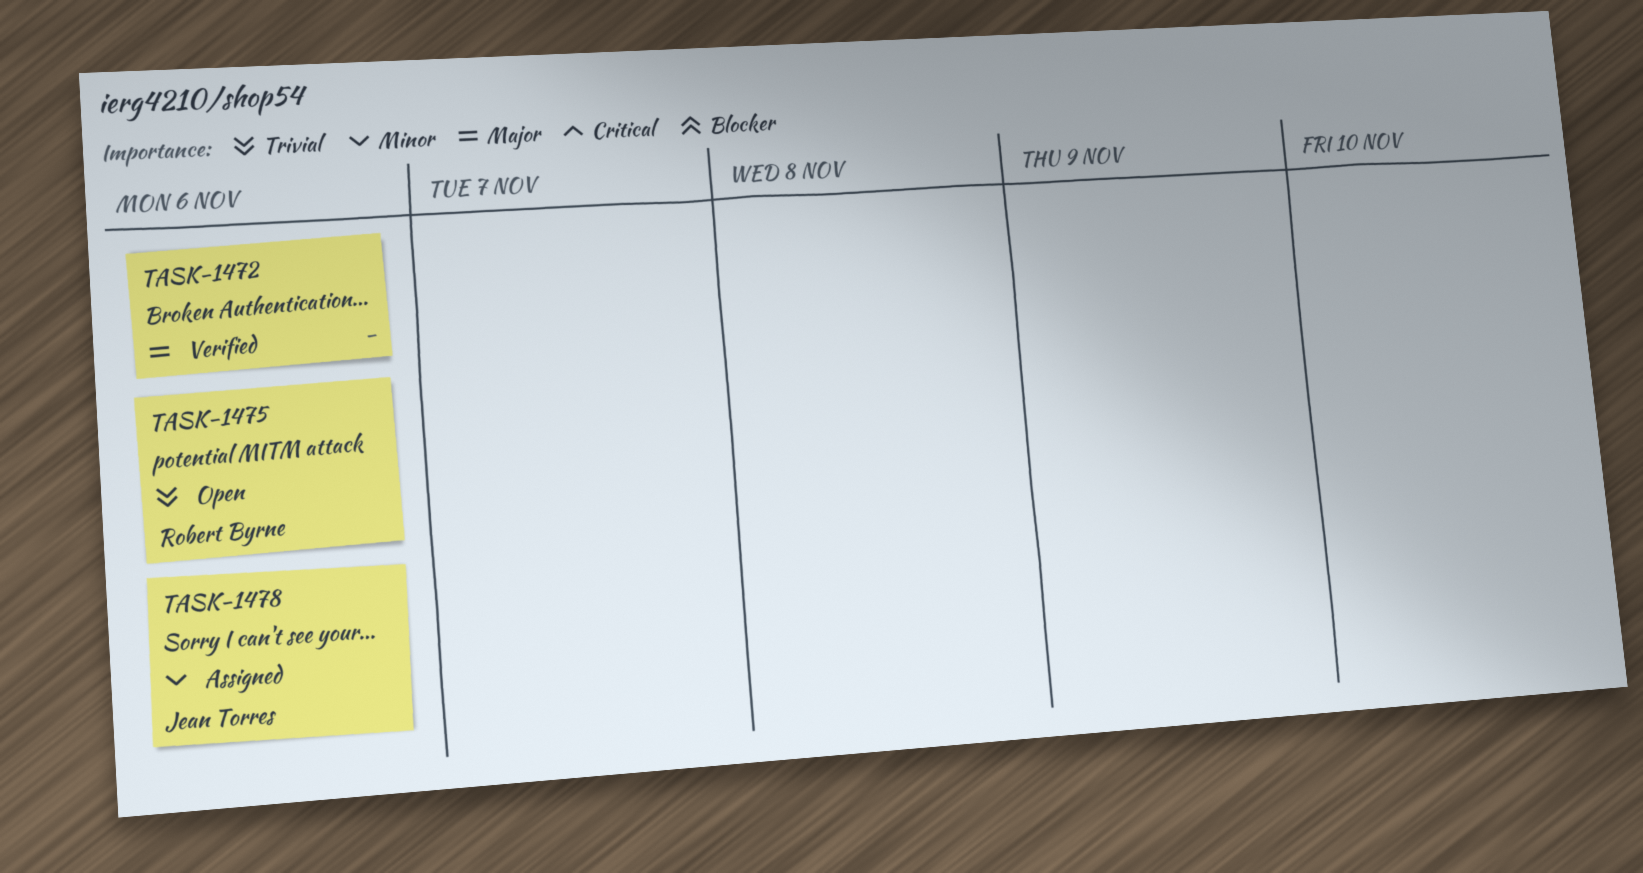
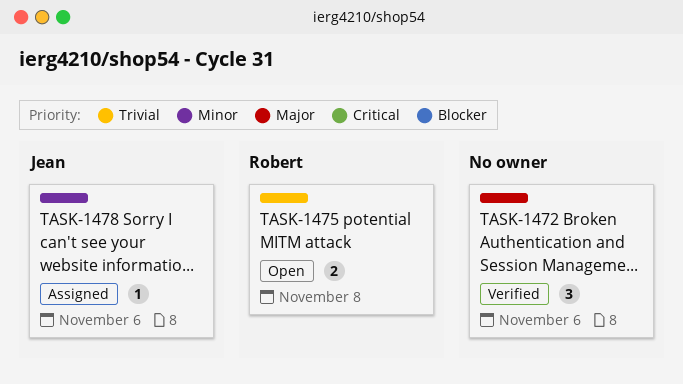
TASK-1475, due: Nov 6 -> Nov 8

